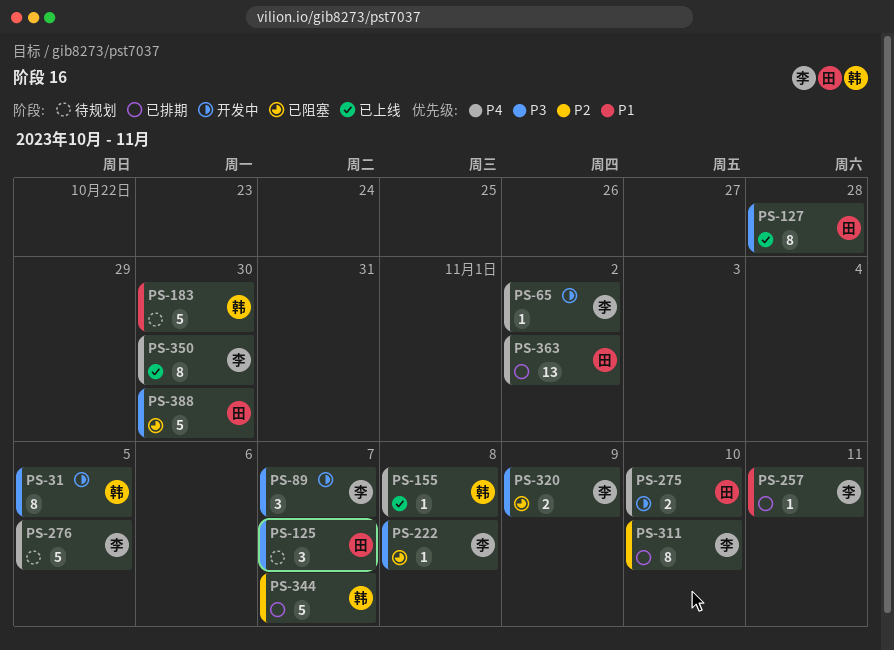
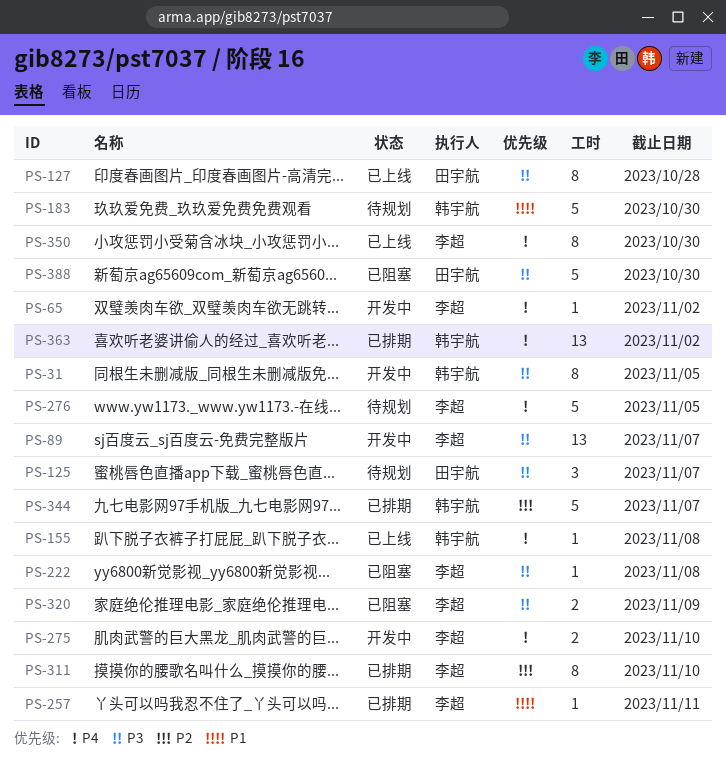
PS-89, estimate: 3 -> 13
PS-275, owner: 田宇航 -> 李超
PS-363, owner: 田宇航 -> 韩宇航

